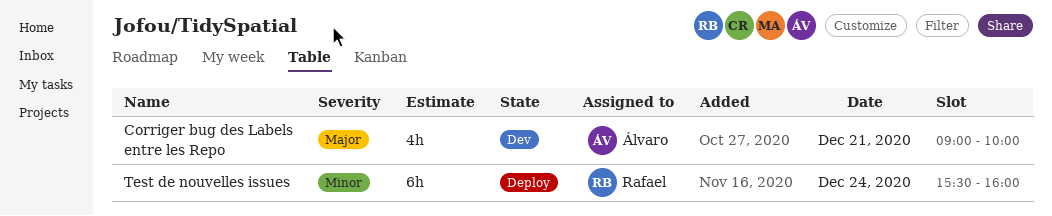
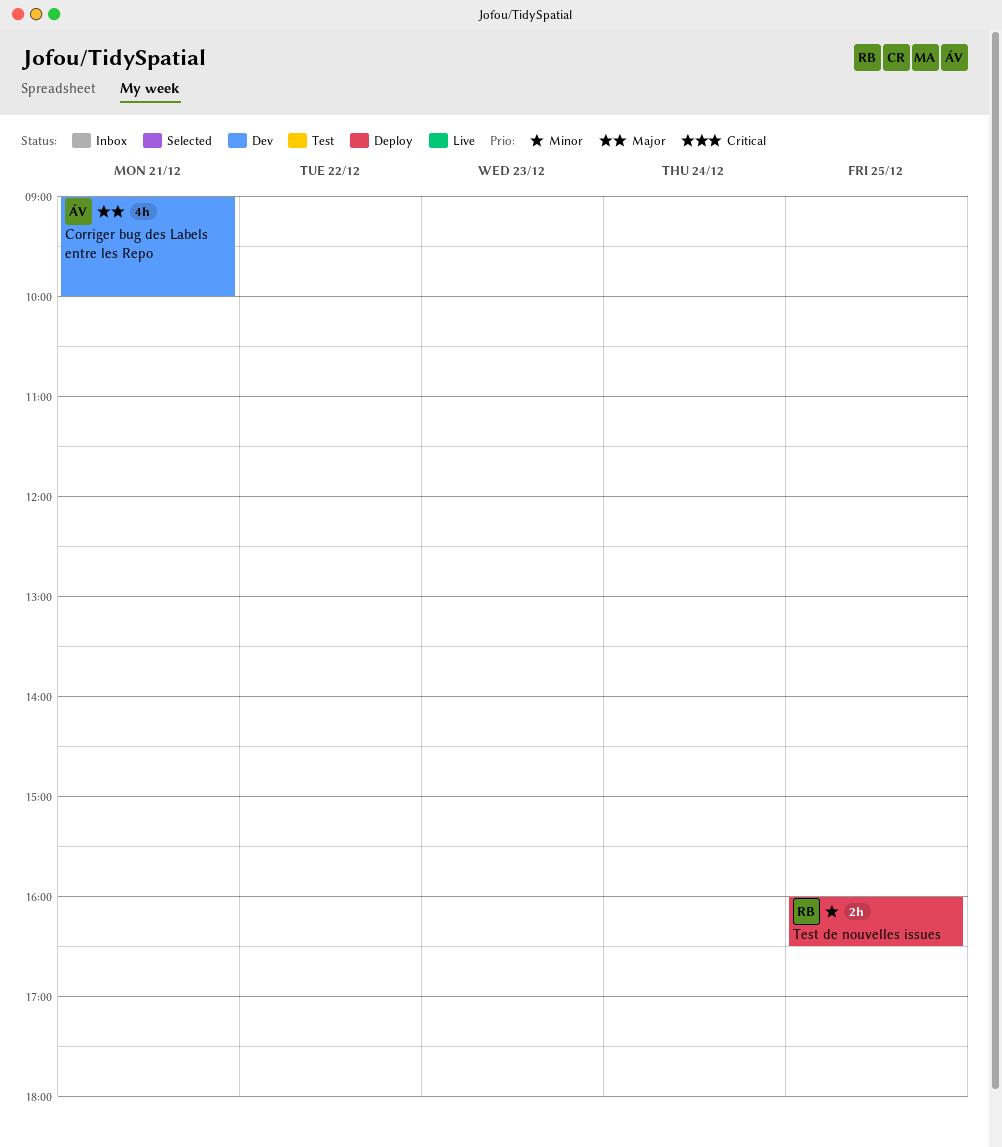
Test de nouvelles issues, estimate: 6h -> 2h
Test de nouvelles issues, day: Dec 24 -> Dec 25
Test de nouvelles issues, begins: 15:30 -> 16:00
Test de nouvelles issues, ends: 16:00 -> 16:30

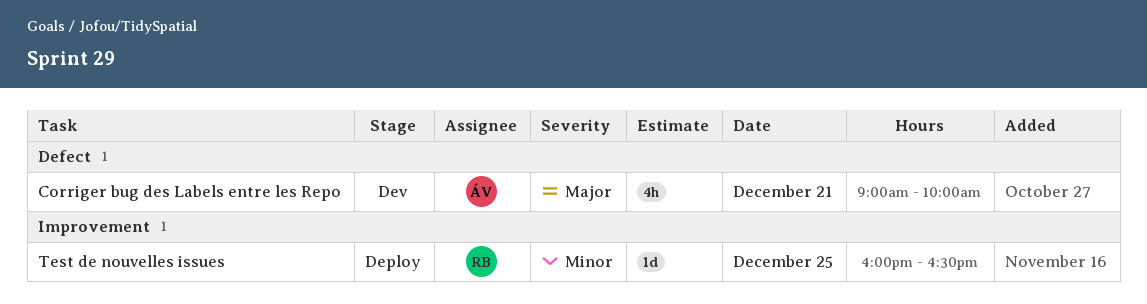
Test de nouvelles issues, estimate: 2h -> 1d

